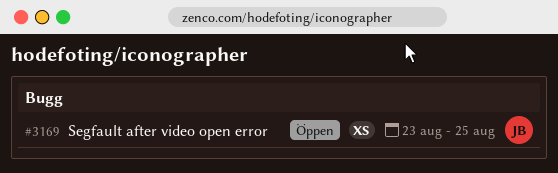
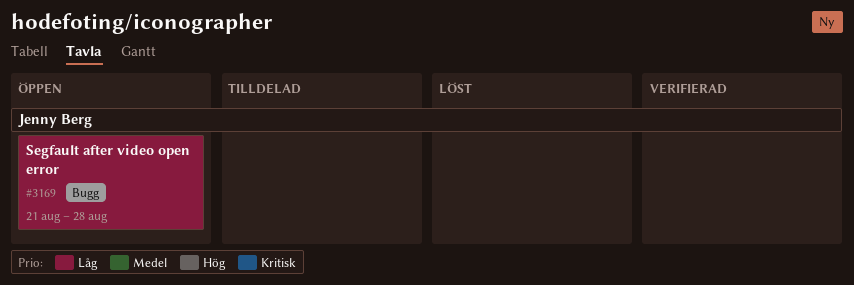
#3169, start: Aug 23 -> Aug 21
#3169, due: Aug 25 -> Aug 28

